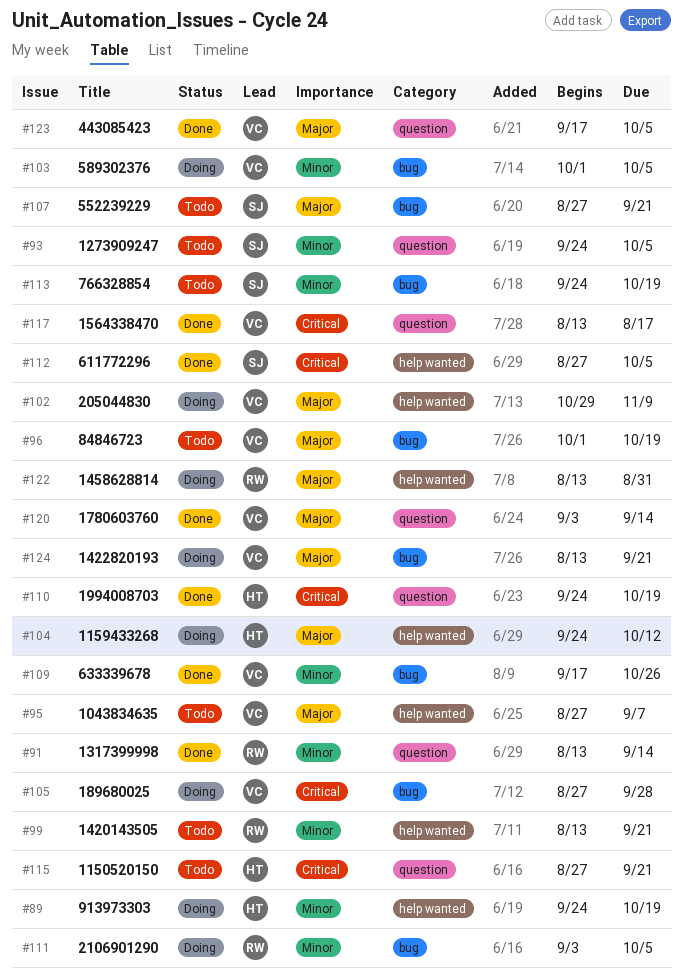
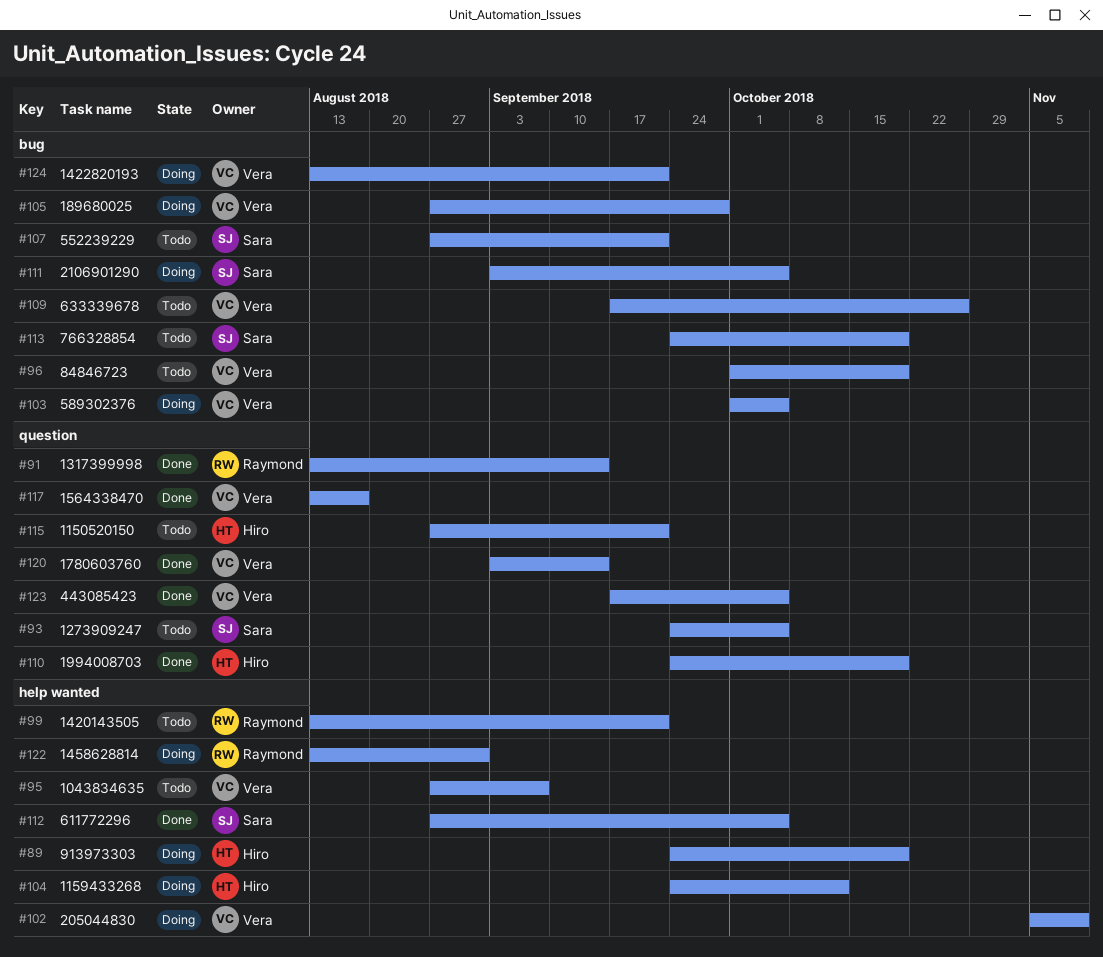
#102, start: Oct 29 -> Nov 5
#109, status: Done -> Todo
#111, owner: Raymond -> Sara

